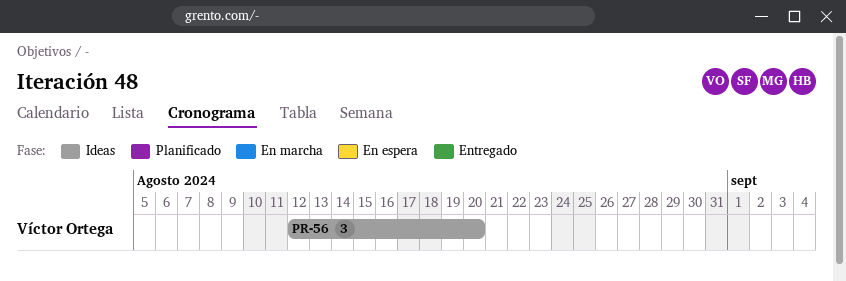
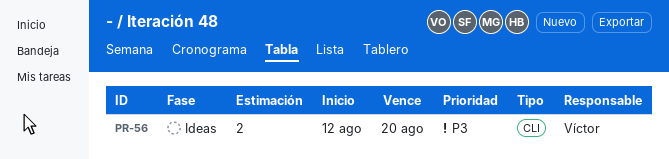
PR-56, estimate: 3 -> 2

